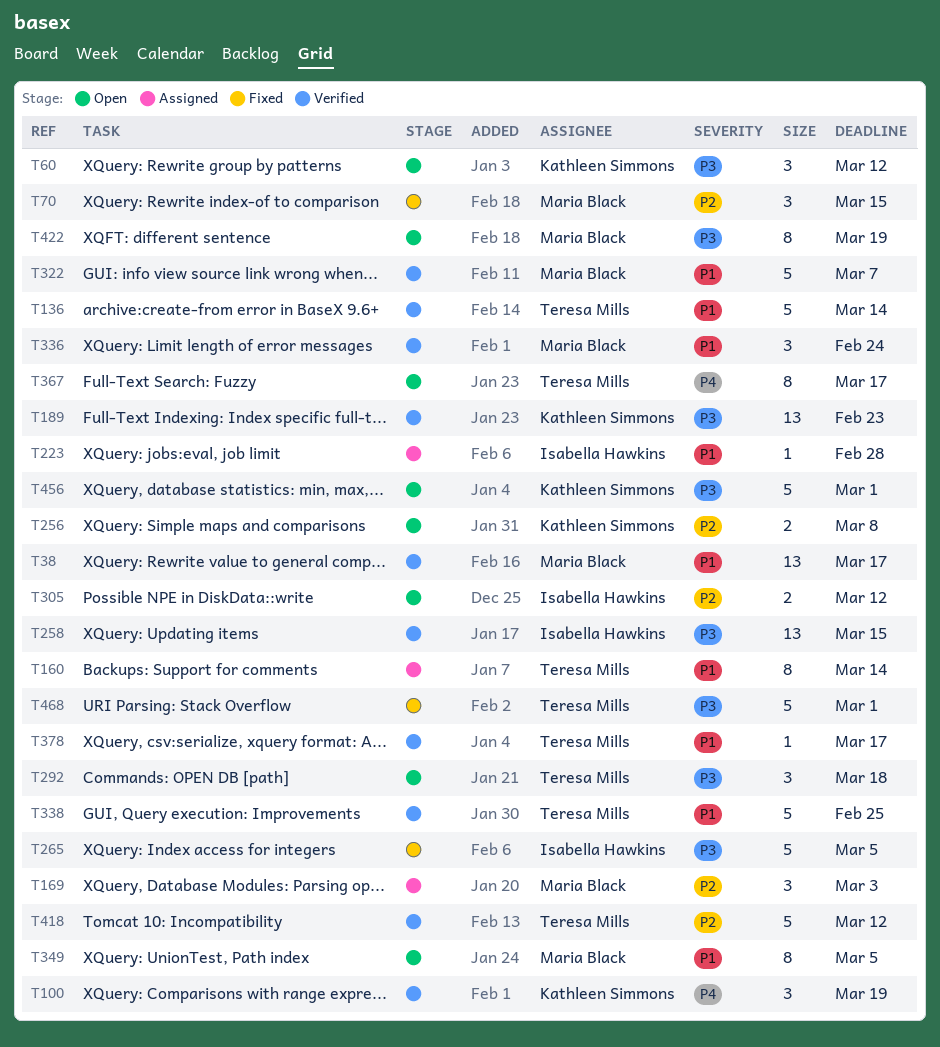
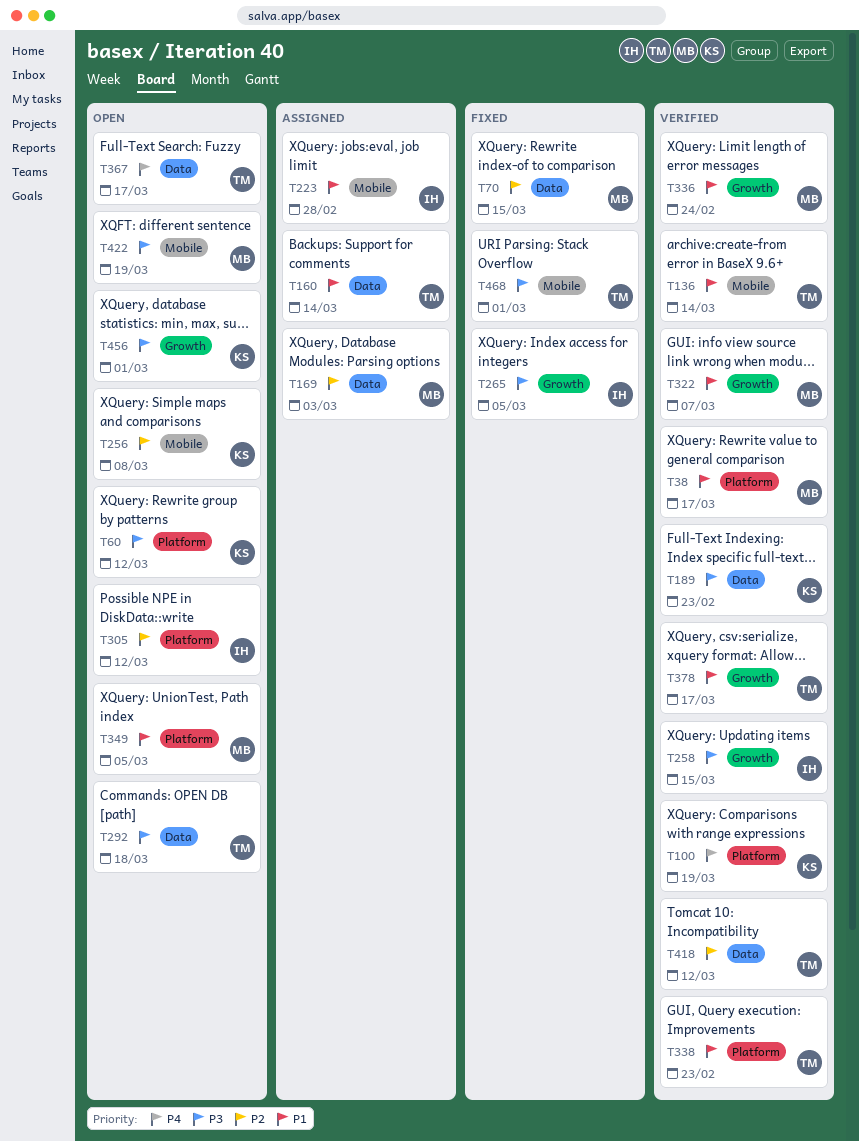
T338, due: Feb 25 -> Feb 23

